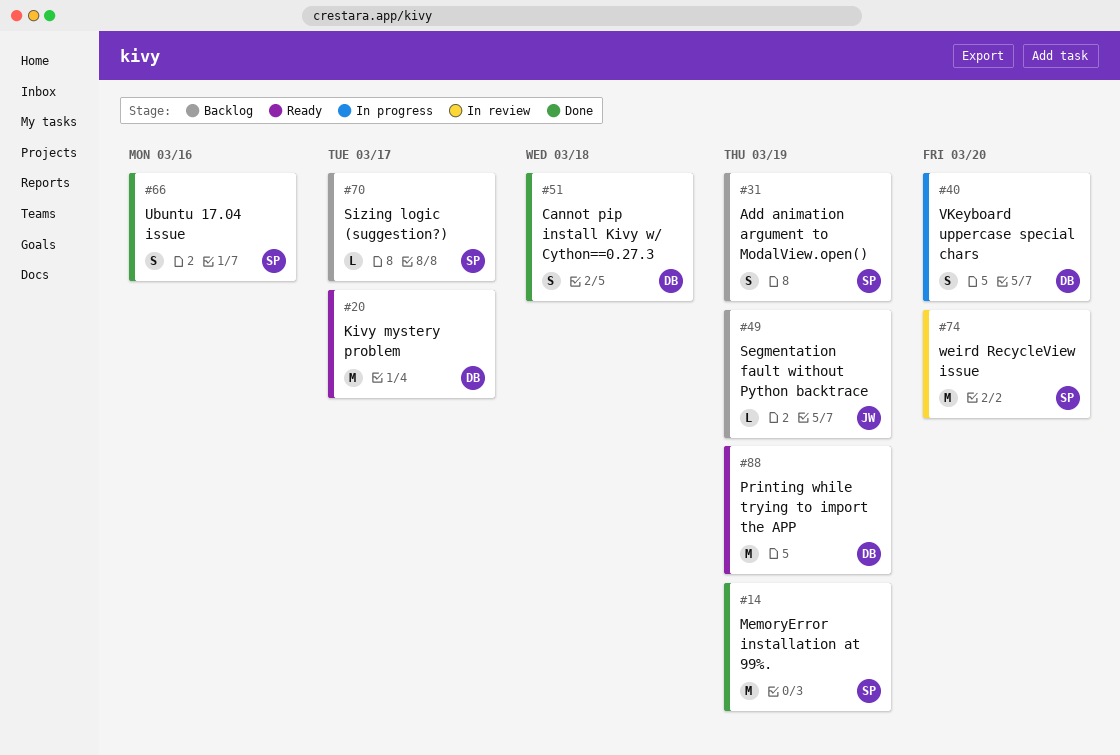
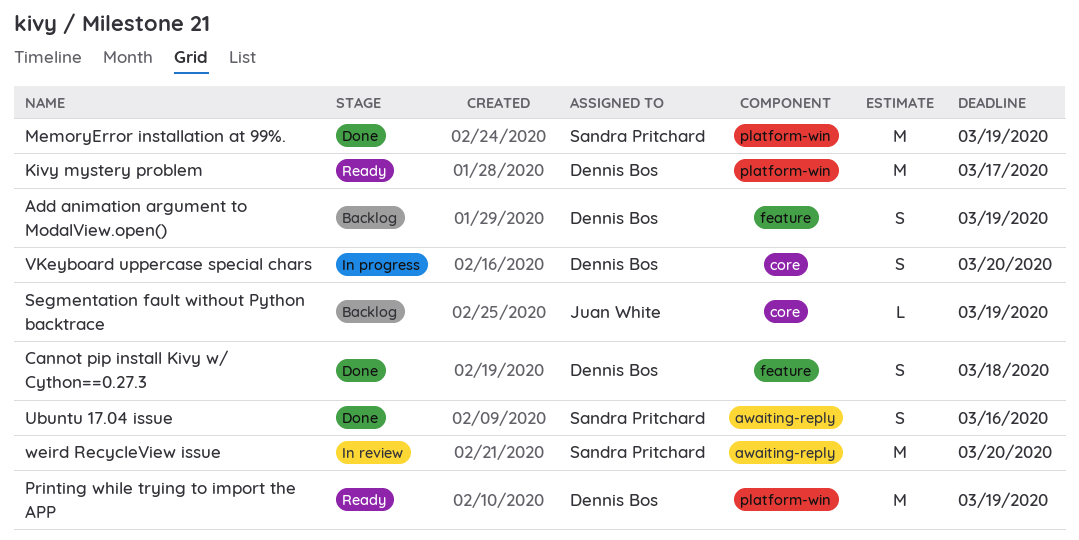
Add animation argument to ModalView.open(), owner: Sandra Pritchard -> Dennis Bos
Sizing logic (suggestion?): present -> none

